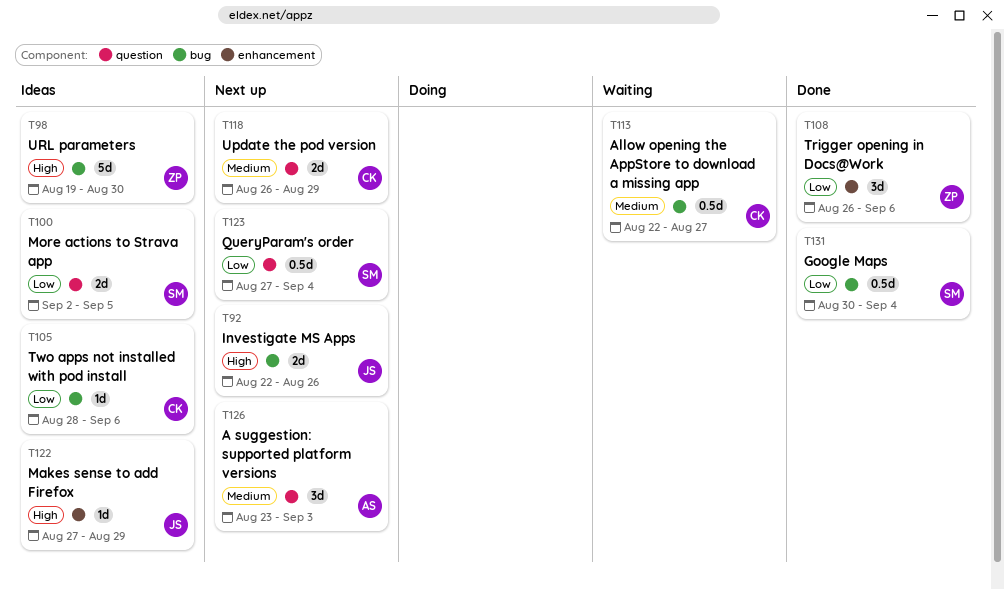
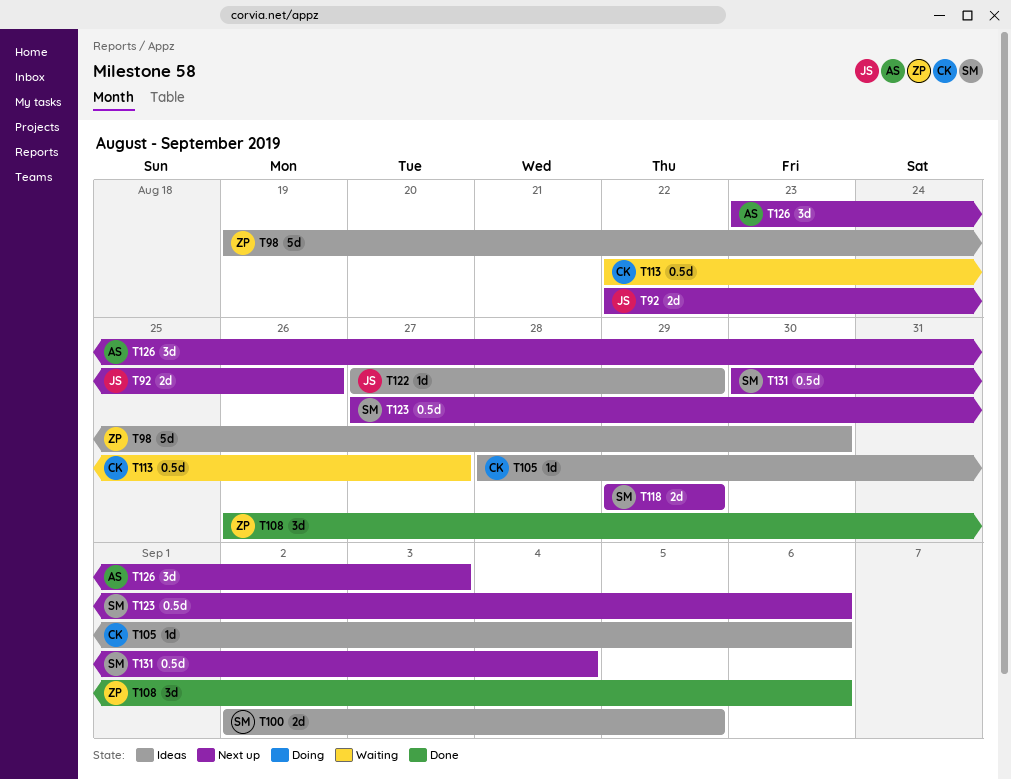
T118, owner: CK -> SM
T118, start: Aug 26 -> Aug 29
T123, due: Sep 4 -> Sep 6
T131, status: Done -> Next up

